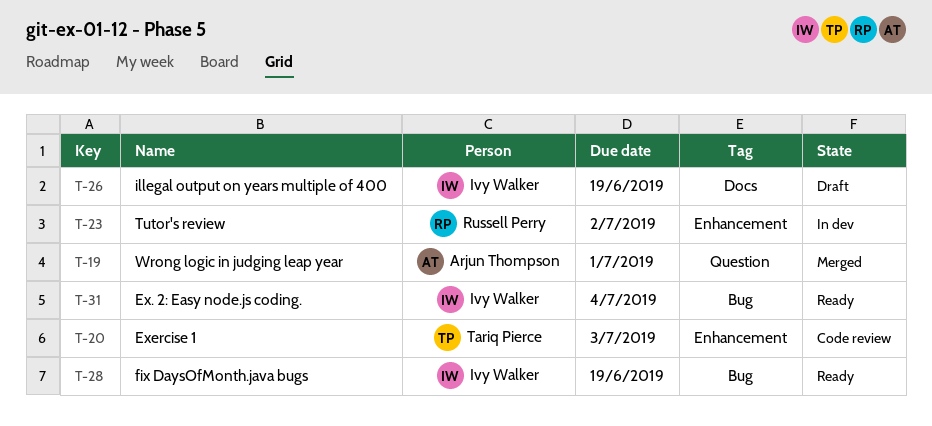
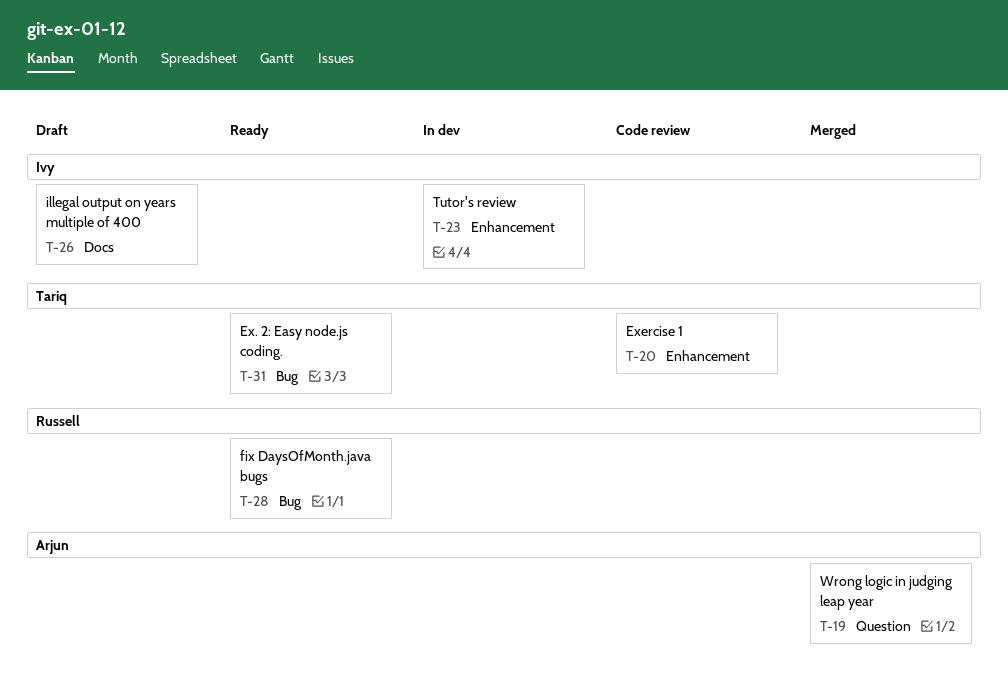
T-23, owner: Russell Perry -> Ivy Walker
T-28, owner: Ivy Walker -> Russell Perry
T-31, owner: Ivy Walker -> Tariq Pierce

